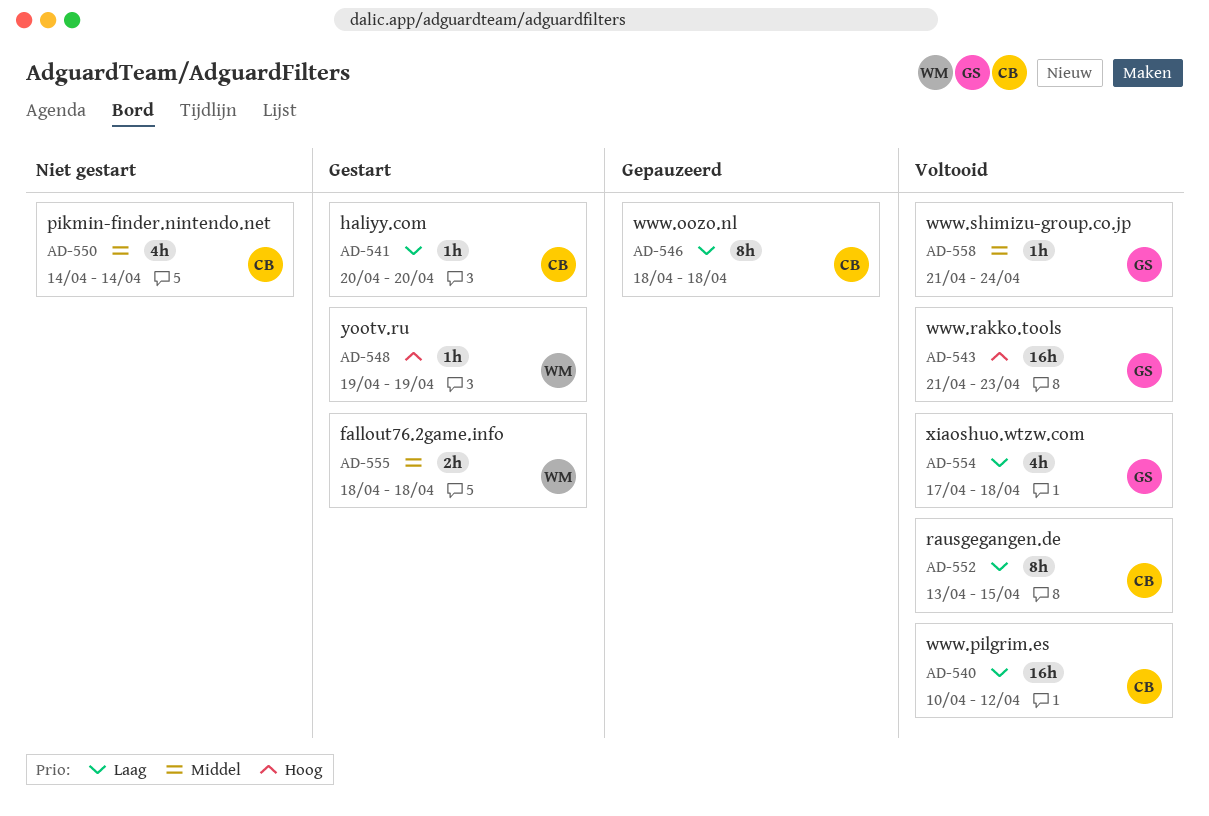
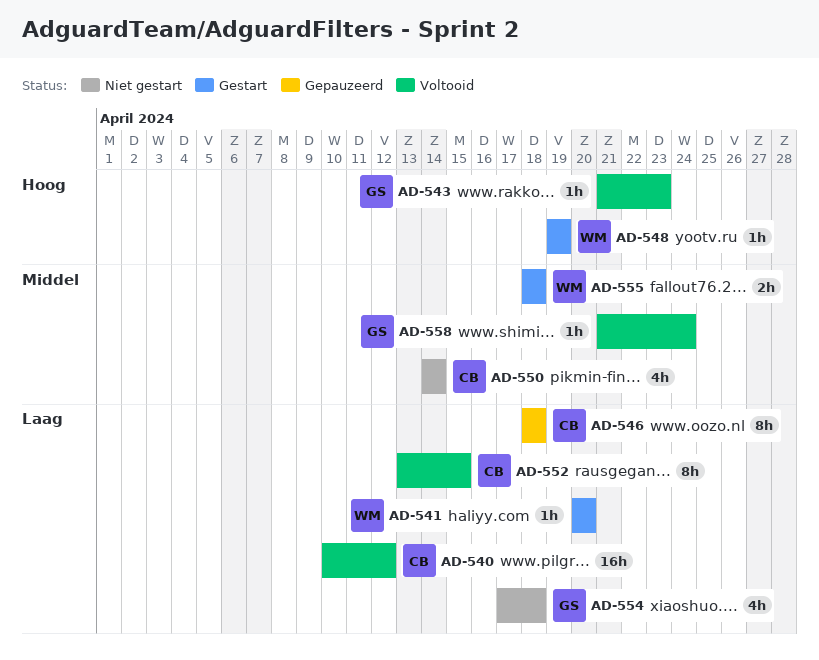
AD-541, owner: CB -> WM
AD-543, estimate: 16h -> 1h
AD-554, status: Voltooid -> Niet gestart

